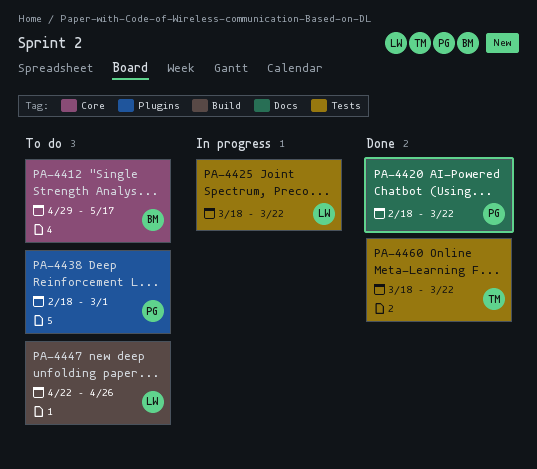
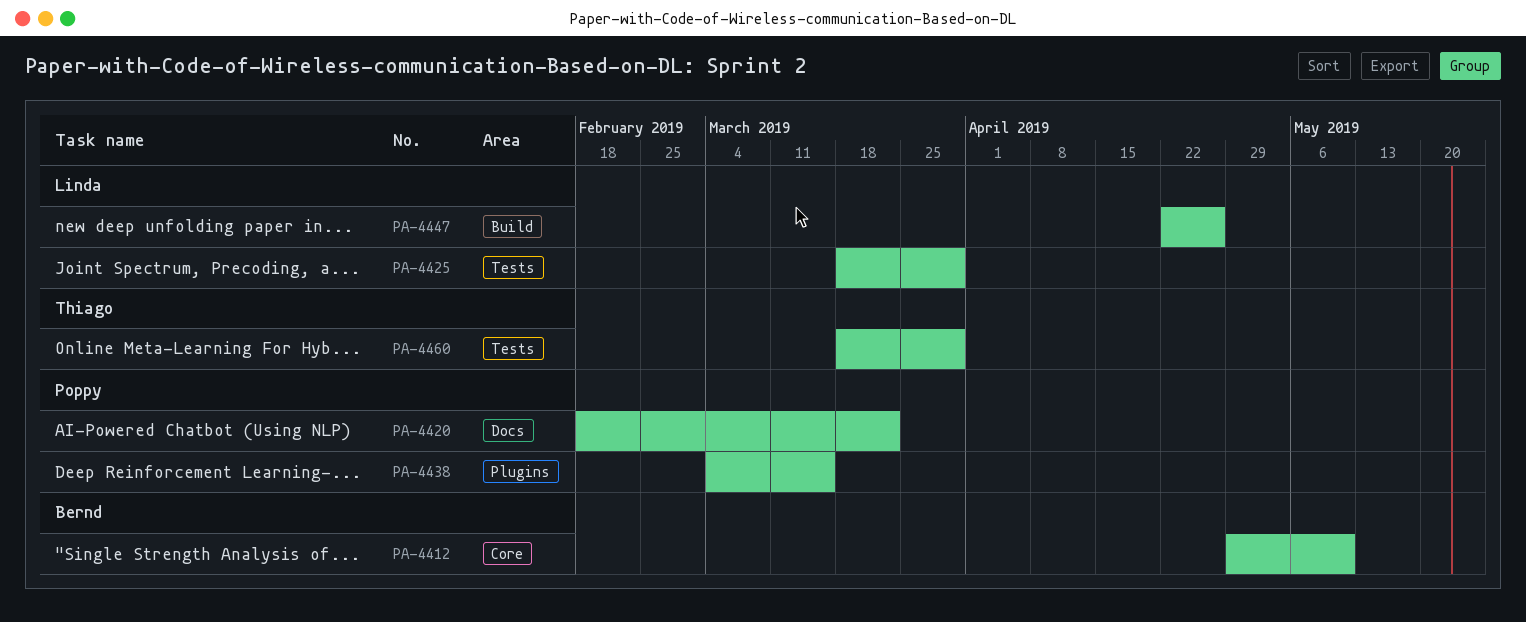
PA-4412, due: May 17 -> May 10
PA-4425, due: Mar 22 -> Mar 29
PA-4438, start: Feb 18 -> Mar 4
PA-4438, due: Mar 1 -> Mar 15
PA-4460, due: Mar 22 -> Mar 29

